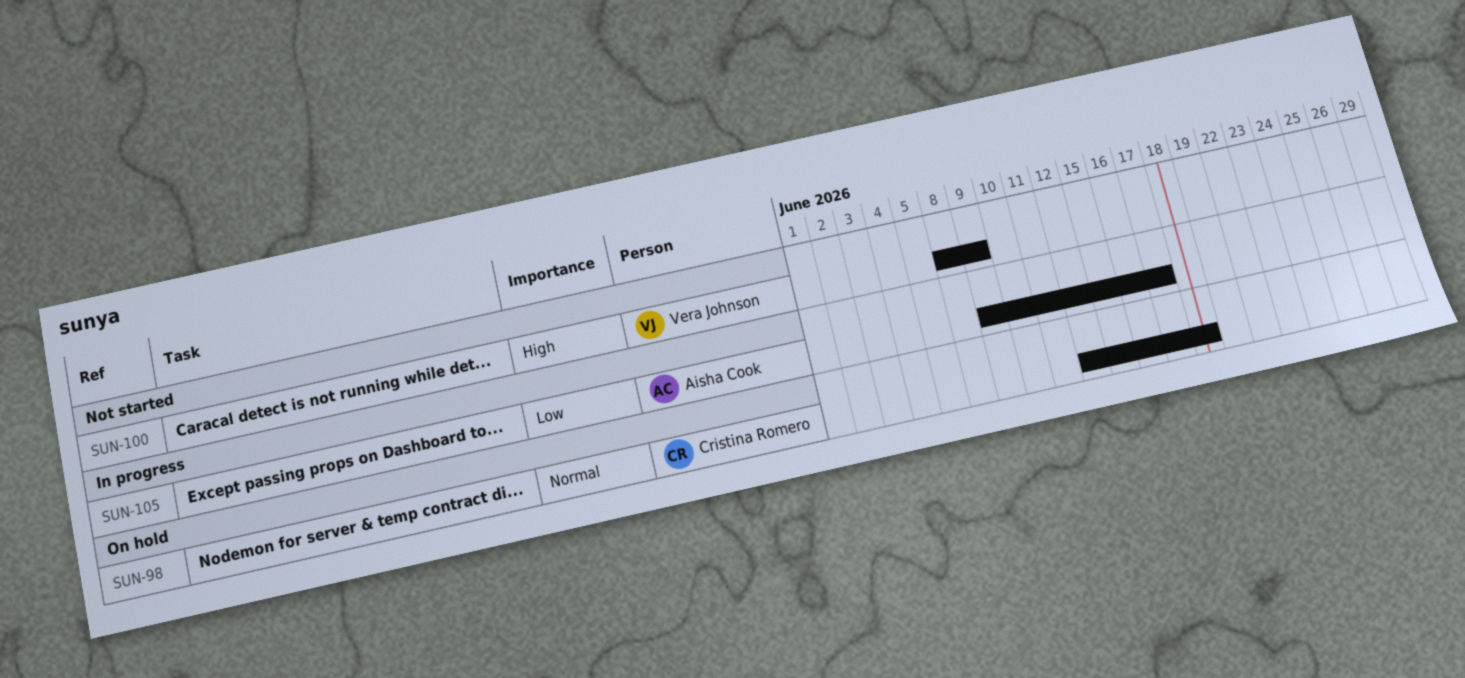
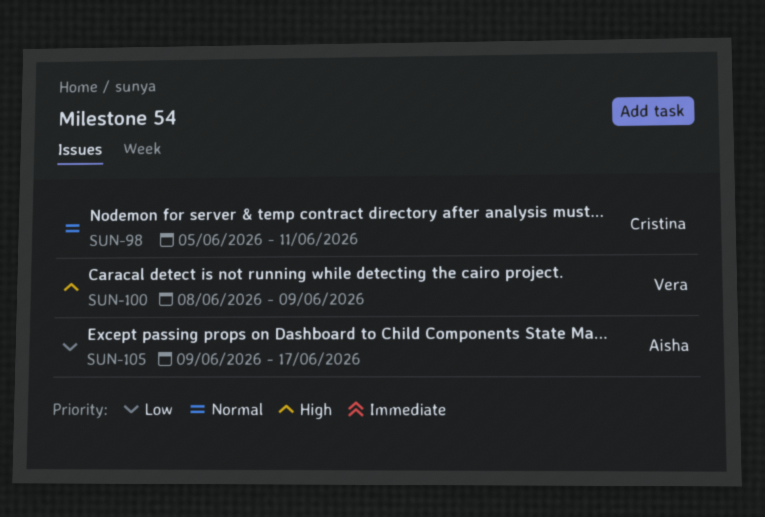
SUN-98, start: Jun 12 -> Jun 5
SUN-98, due: Jun 18 -> Jun 11

